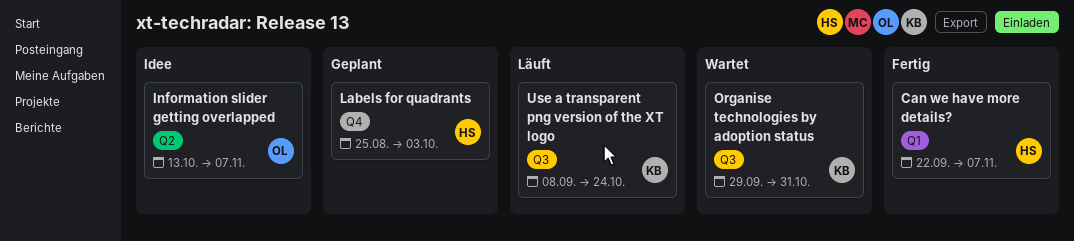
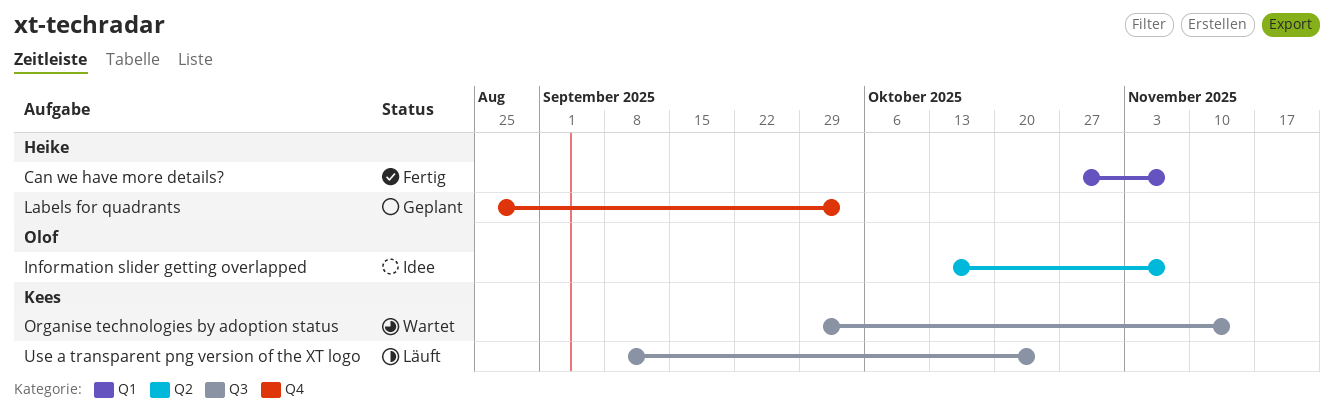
Can we have more details?, start: Sep 22 -> Oct 27
Organise technologies by adoption status, due: Oct 31 -> Nov 14

